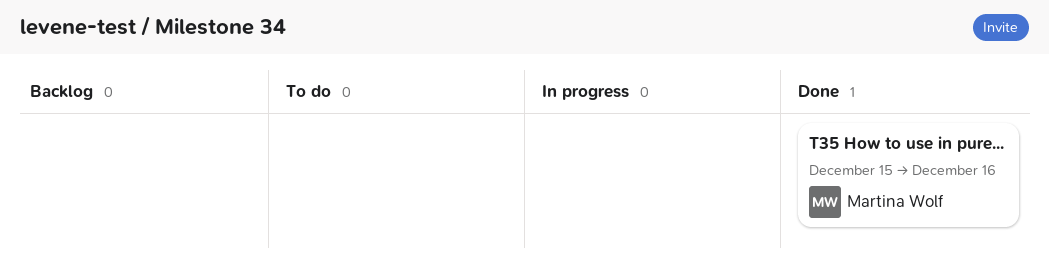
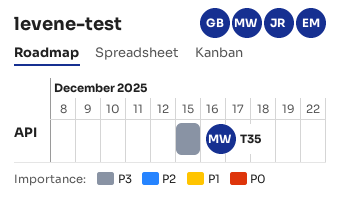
T35, due: Dec 16 -> Dec 15

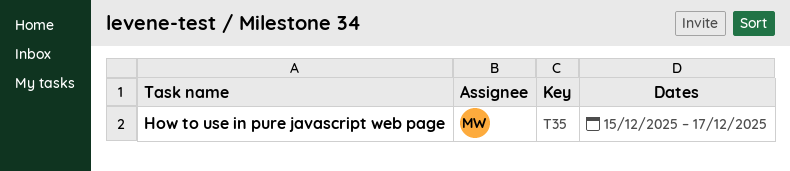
T35, due: Dec 15 -> Dec 17

